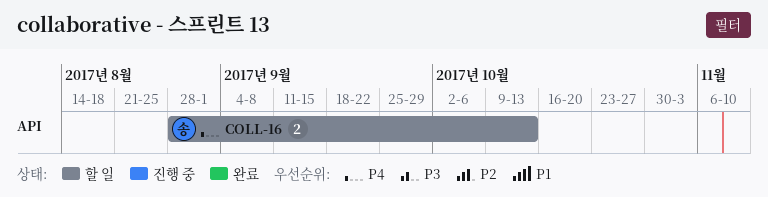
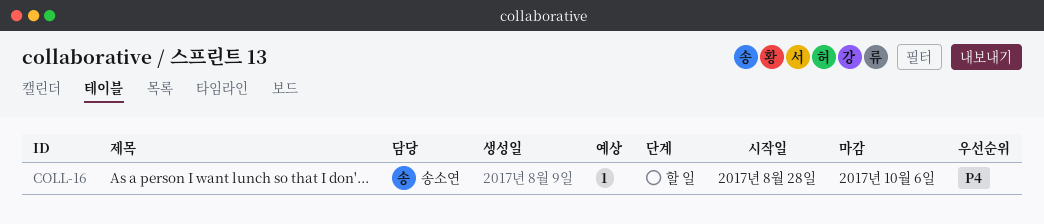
COLL-16, estimate: 2 -> 1
COLL-16, due: Oct 13 -> Oct 6

